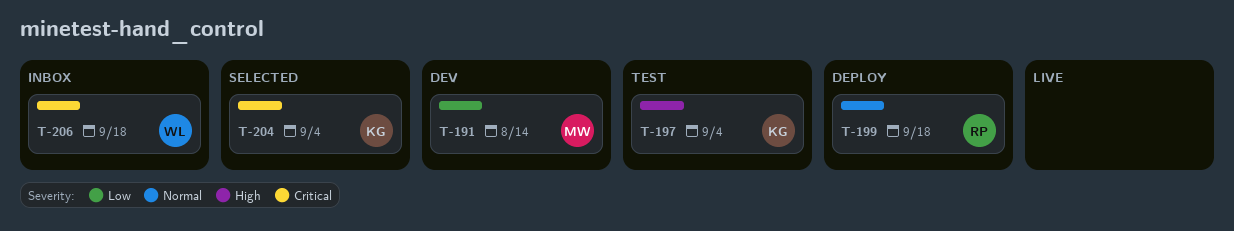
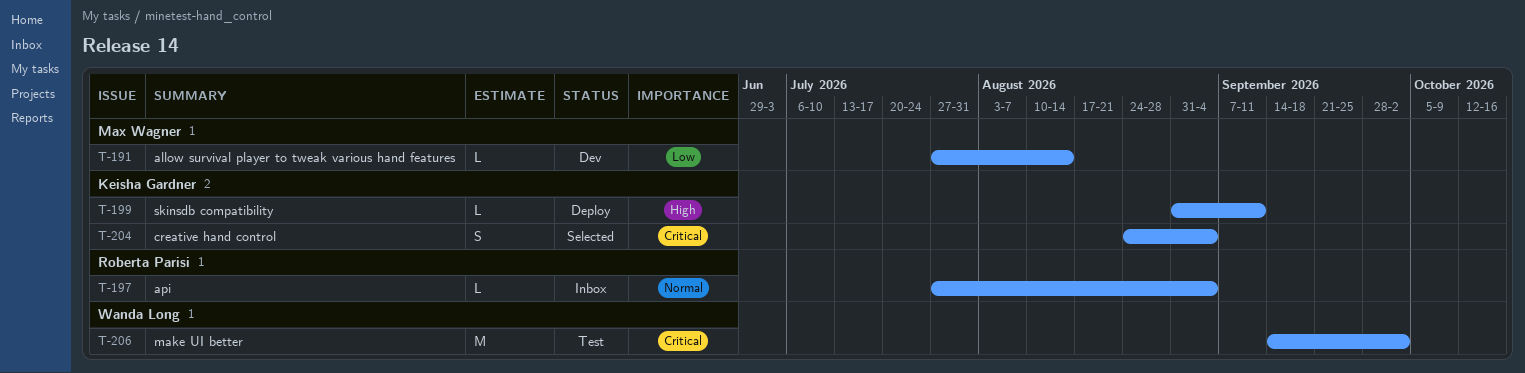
T-197, status: Test -> Inbox
T-197, owner: Keisha Gardner -> Roberta Parisi
T-197, priority: High -> Normal
T-199, owner: Roberta Parisi -> Keisha Gardner
T-199, priority: Normal -> High
T-199, due: Sep 18 -> Sep 11
T-206, status: Inbox -> Test
T-206, due: Sep 18 -> Oct 2

